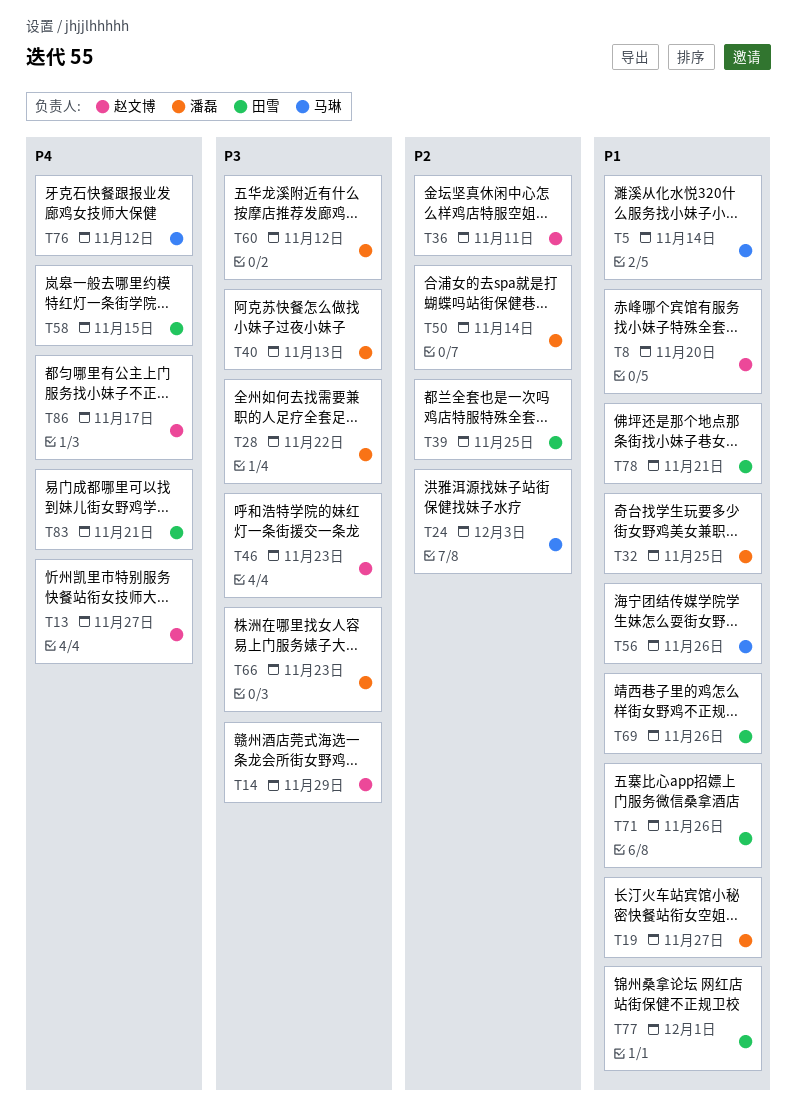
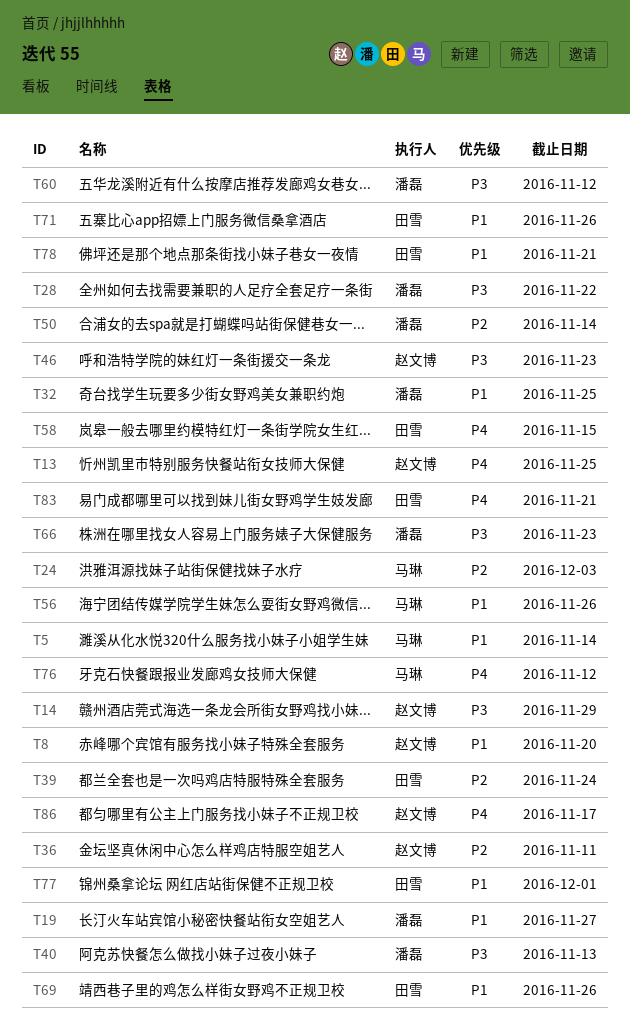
T13, due: Nov 27 -> Nov 25
T39, due: Nov 25 -> Nov 24

